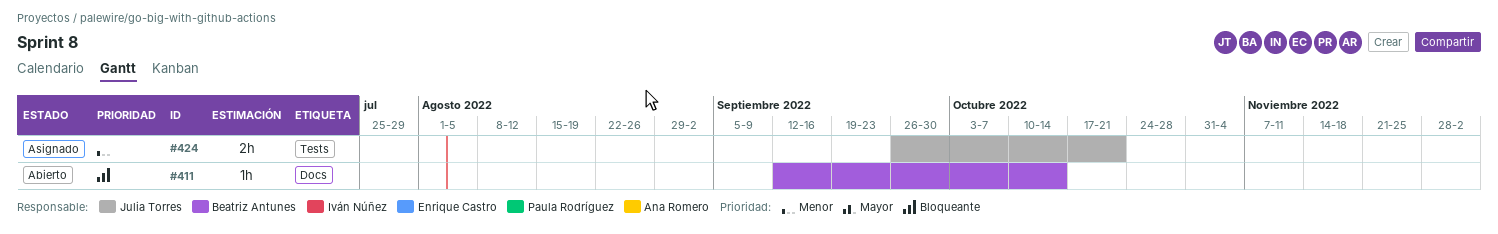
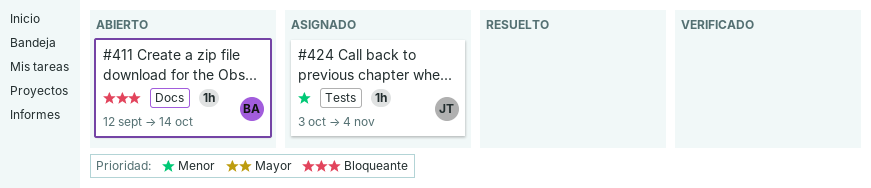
#424, estimate: 2h -> 1h
#424, start: Sep 26 -> Oct 3
#424, due: Oct 21 -> Nov 4

